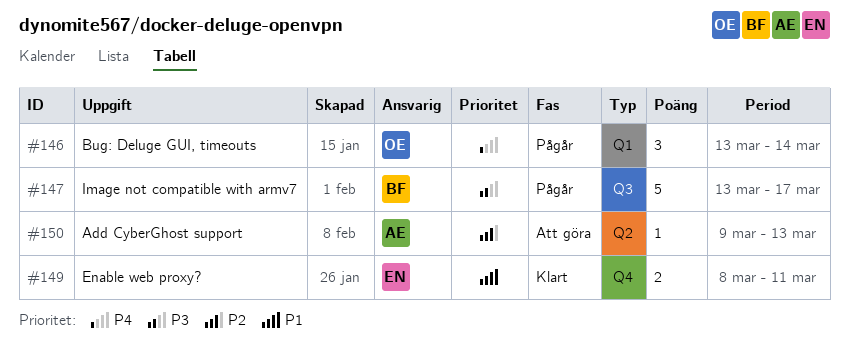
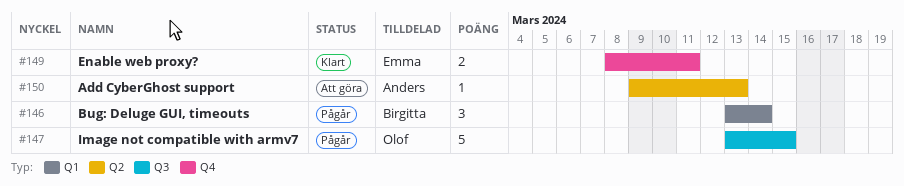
#146, owner: Olof -> Birgitta
#147, owner: Birgitta -> Olof
#147, due: Mar 17 -> Mar 15

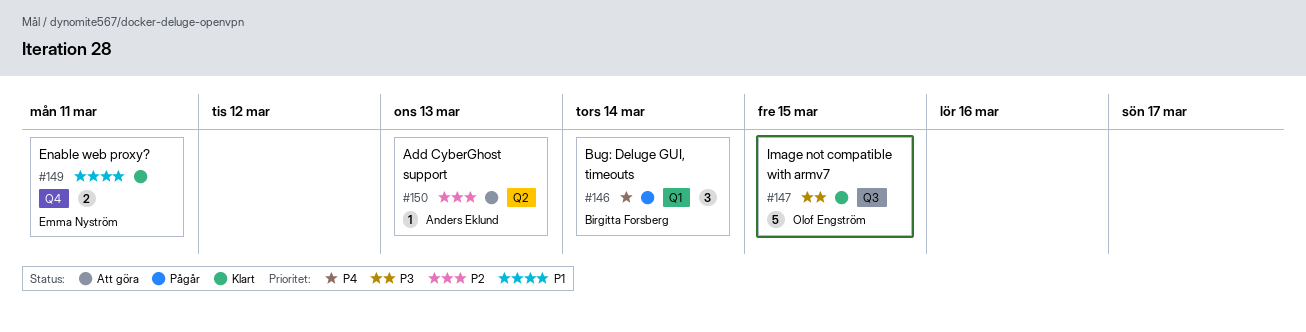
#147, status: Pågår -> Klart

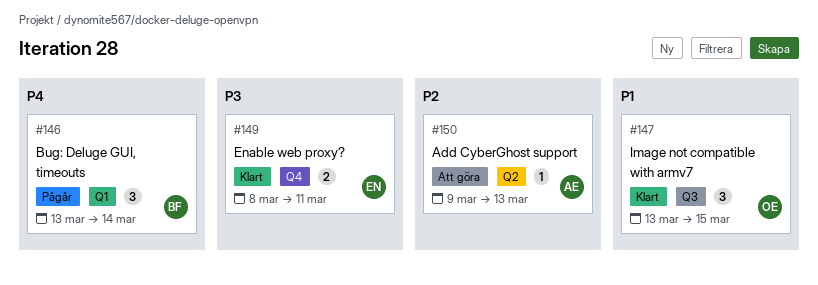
#147, priority: P3 -> P1
#147, estimate: 5 -> 3
#149, priority: P1 -> P3

